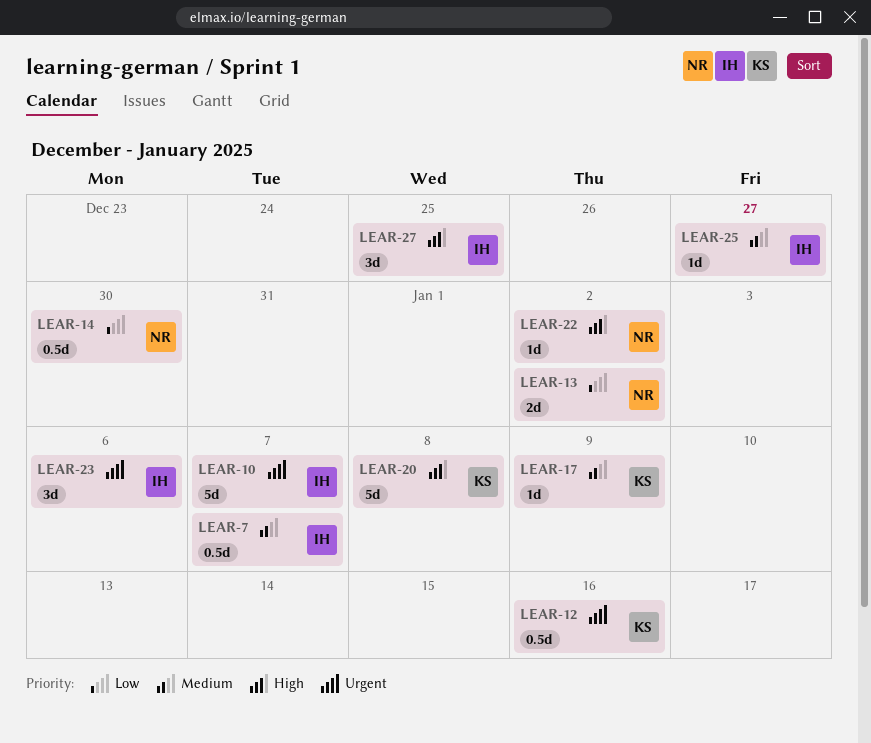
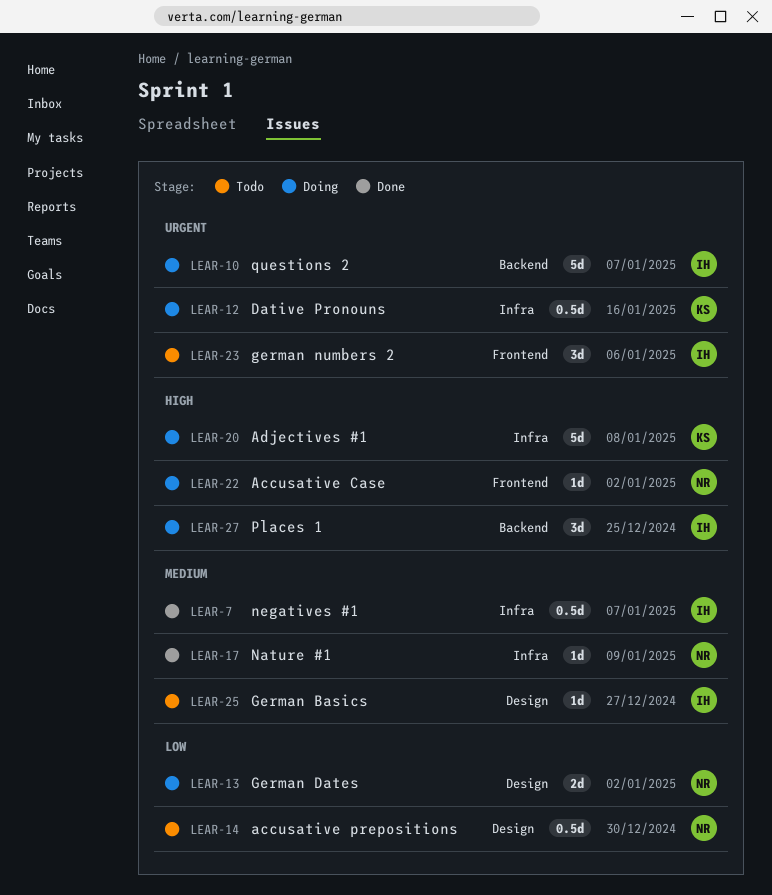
LEAR-17, owner: KS -> NR

